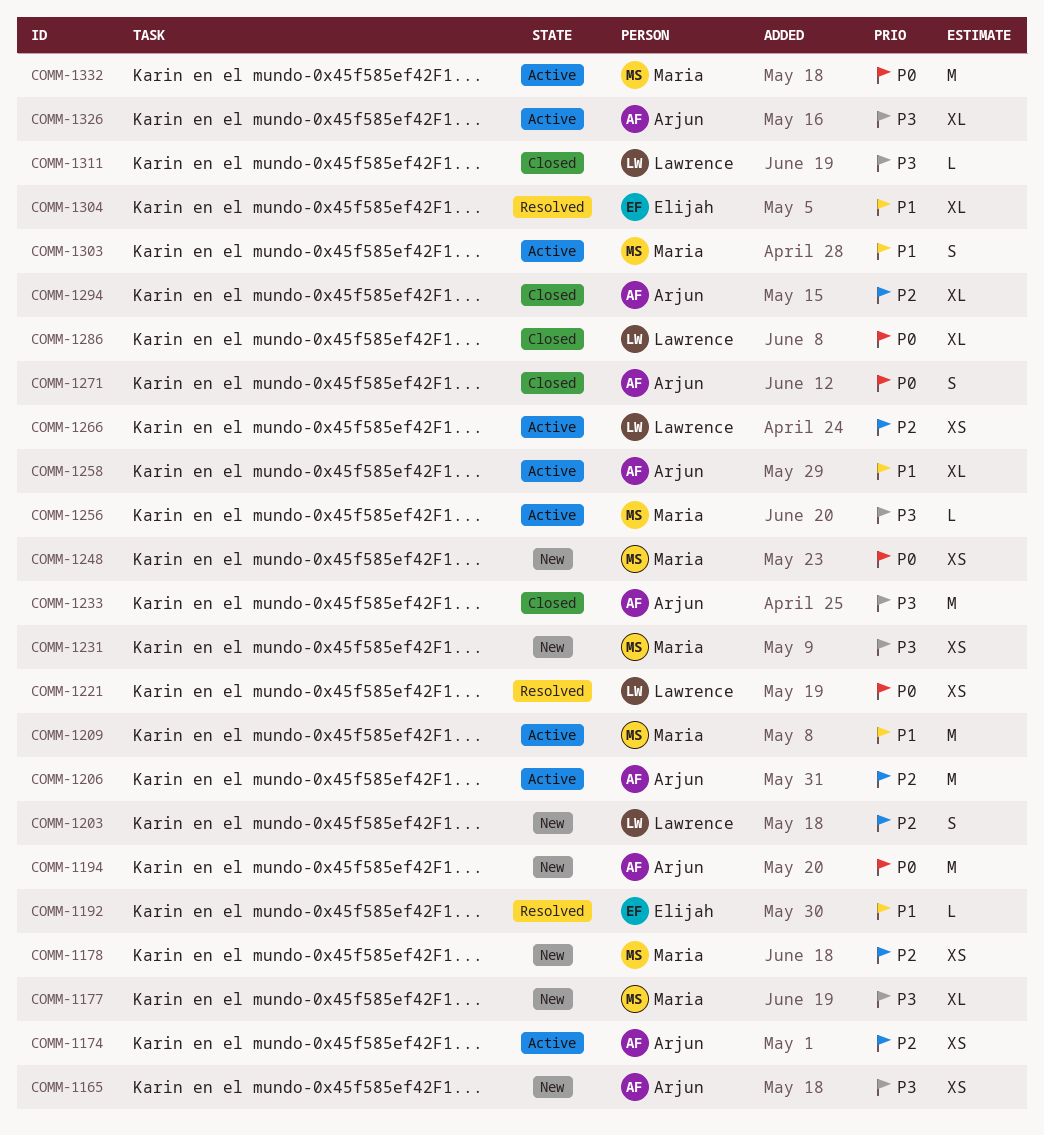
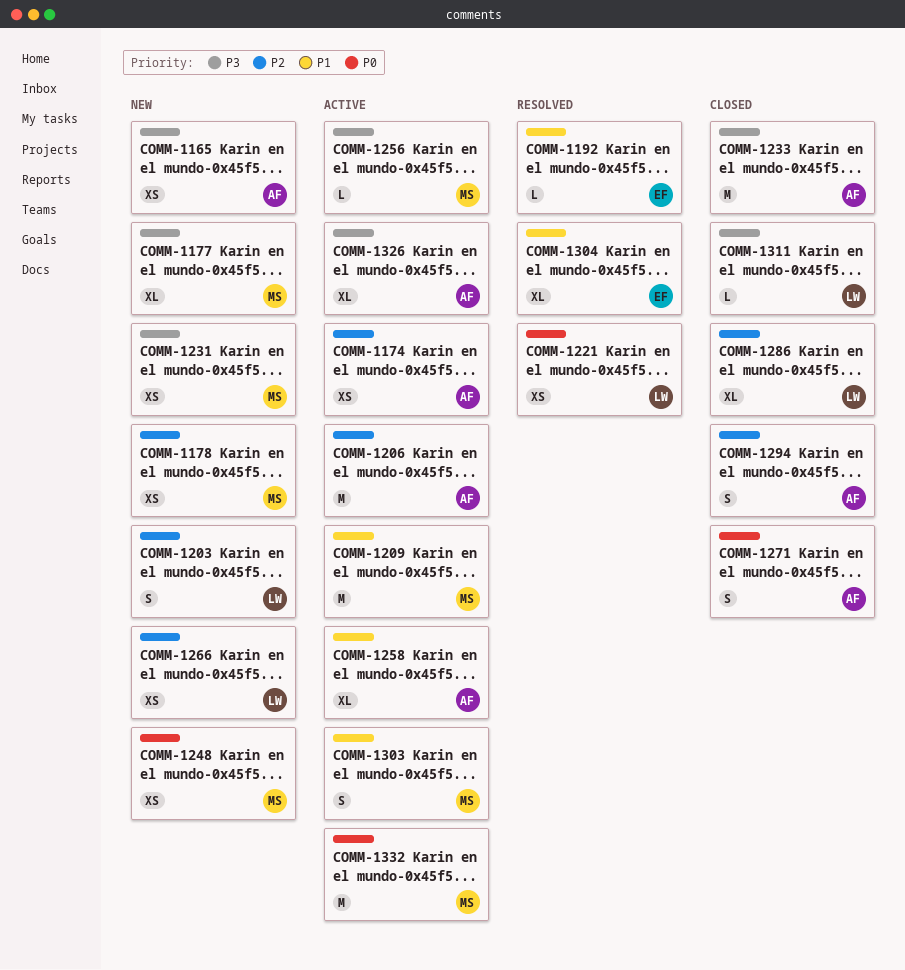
COMM-1194: present -> none
COMM-1266, status: Active -> New
COMM-1286, priority: P0 -> P2
COMM-1294, estimate: XL -> S

